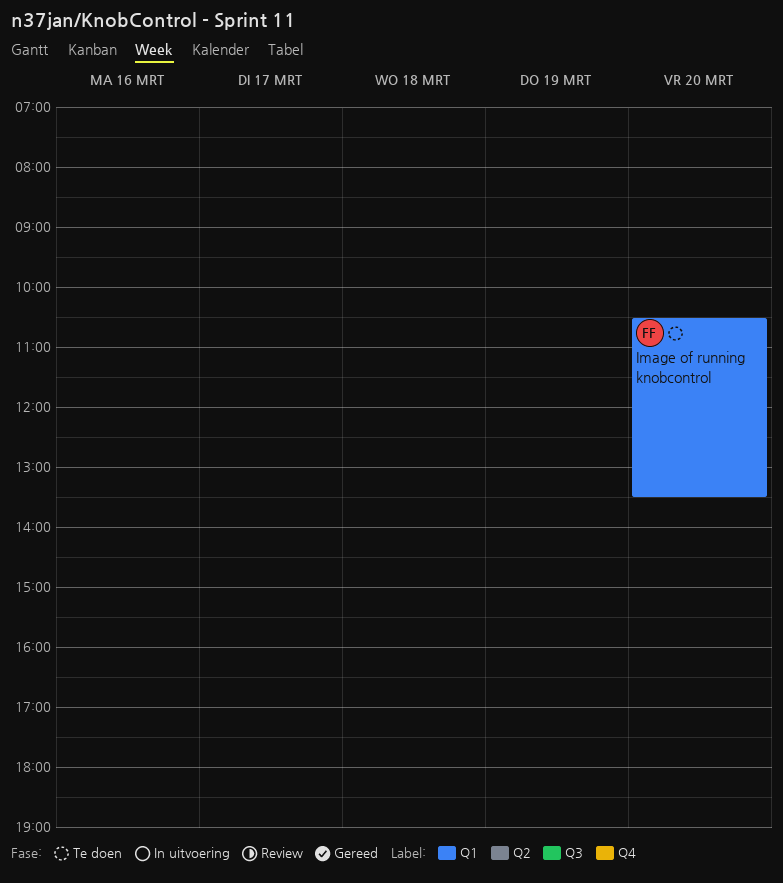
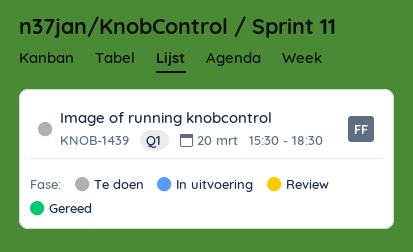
Image of running knobcontrol, begins: 10:30 -> 15:30
Image of running knobcontrol, ends: 13:30 -> 18:30

